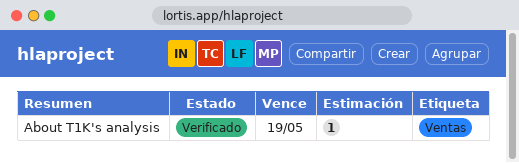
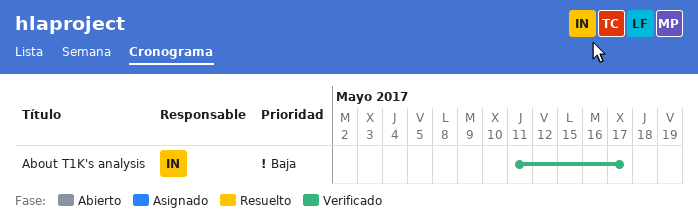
About T1K's analysis, due: May 19 -> May 17

